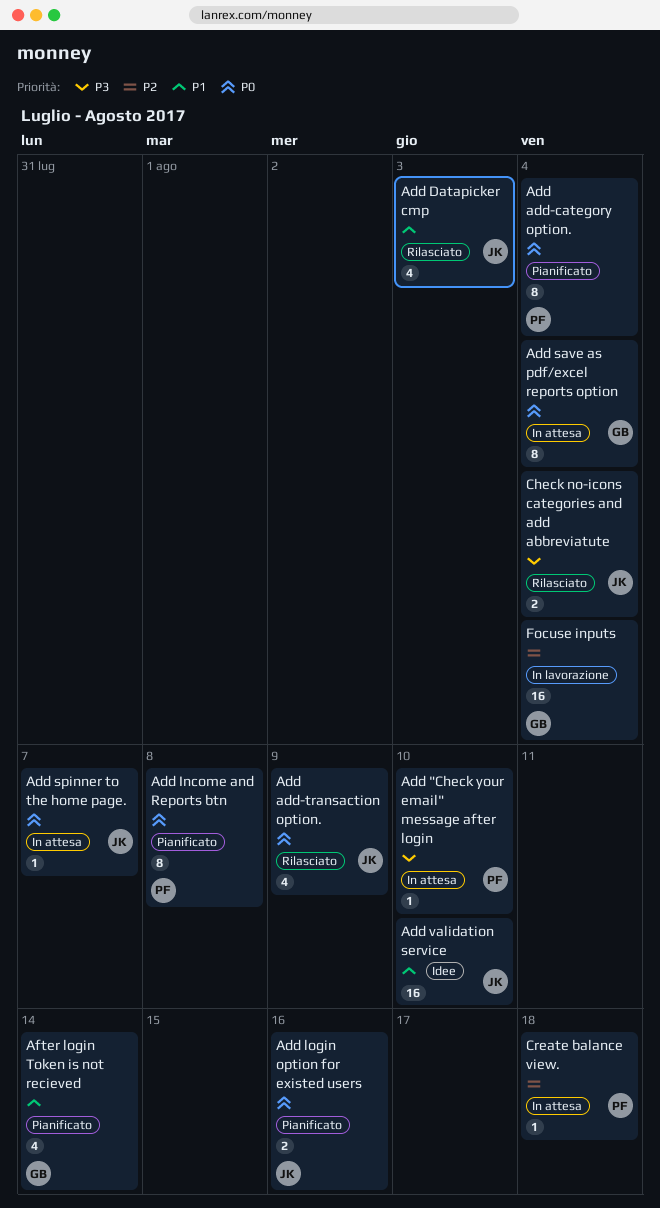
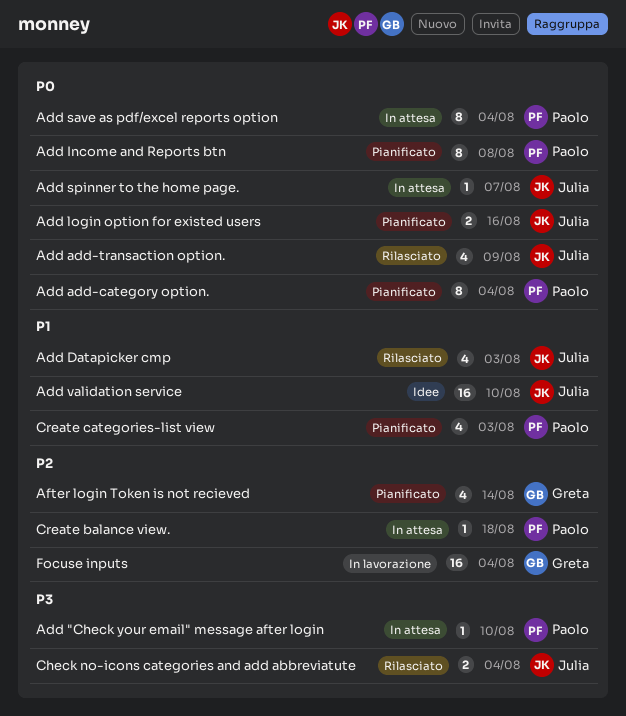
Add save as pdf/excel reports option, owner: Greta -> Paolo
After login Token is not recieved, priority: P1 -> P2
Create categories-list view: none -> present

